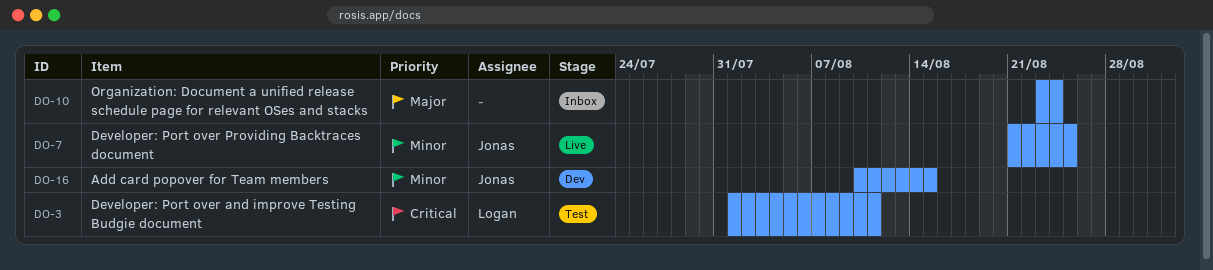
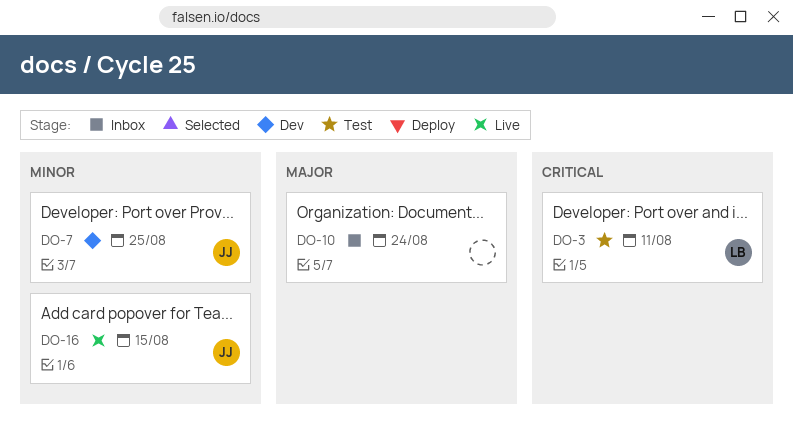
DO-7, status: Live -> Dev
DO-16, status: Dev -> Live

